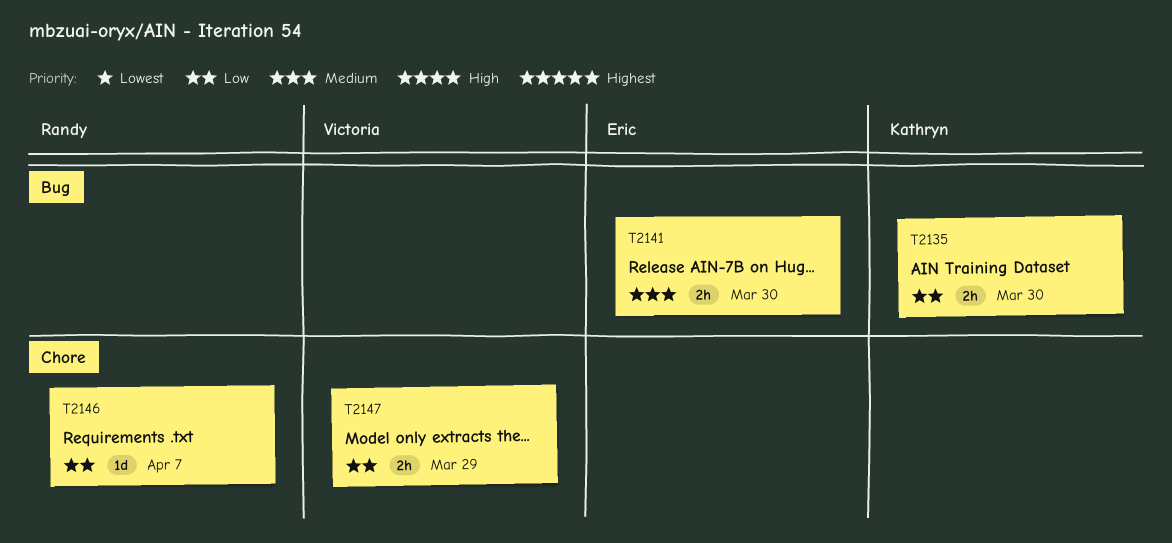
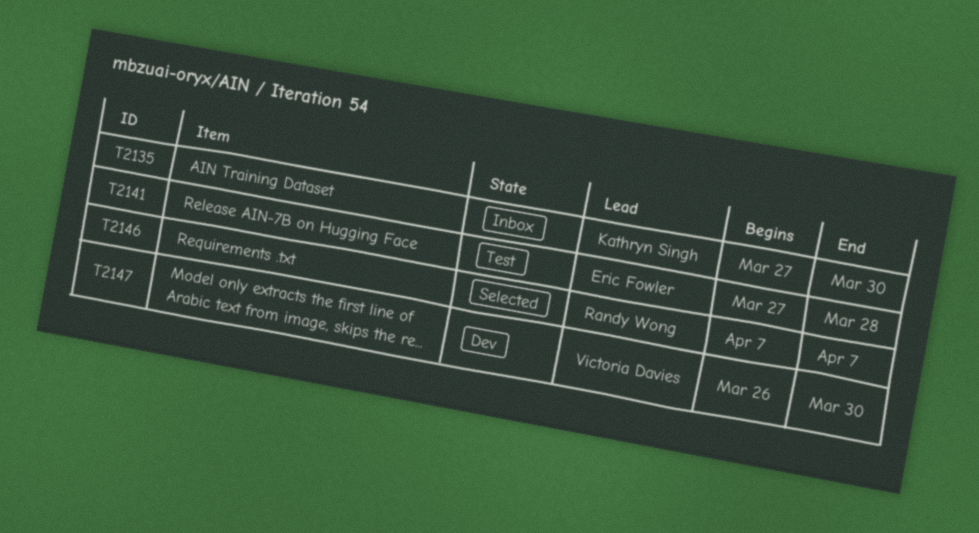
T2141, due: Mar 30 -> Mar 28
T2147, due: Mar 29 -> Mar 30

